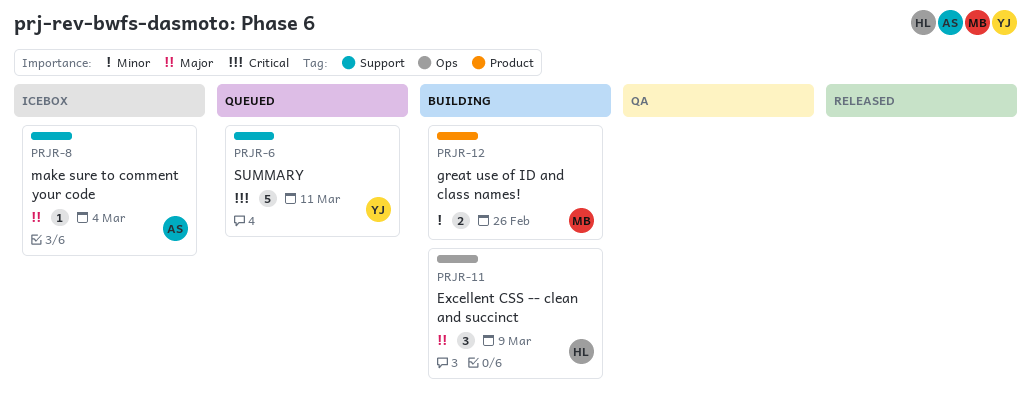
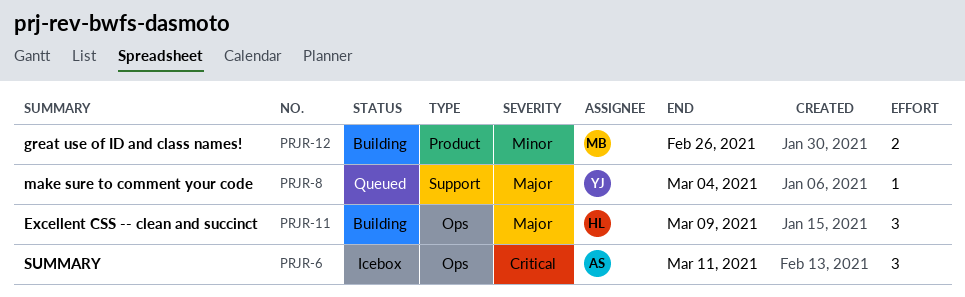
PRJR-6, status: Queued -> Icebox
PRJR-6, owner: YJ -> AS
PRJR-6, label: Support -> Ops
PRJR-6, estimate: 5 -> 3
PRJR-8, status: Icebox -> Queued
PRJR-8, owner: AS -> YJ

